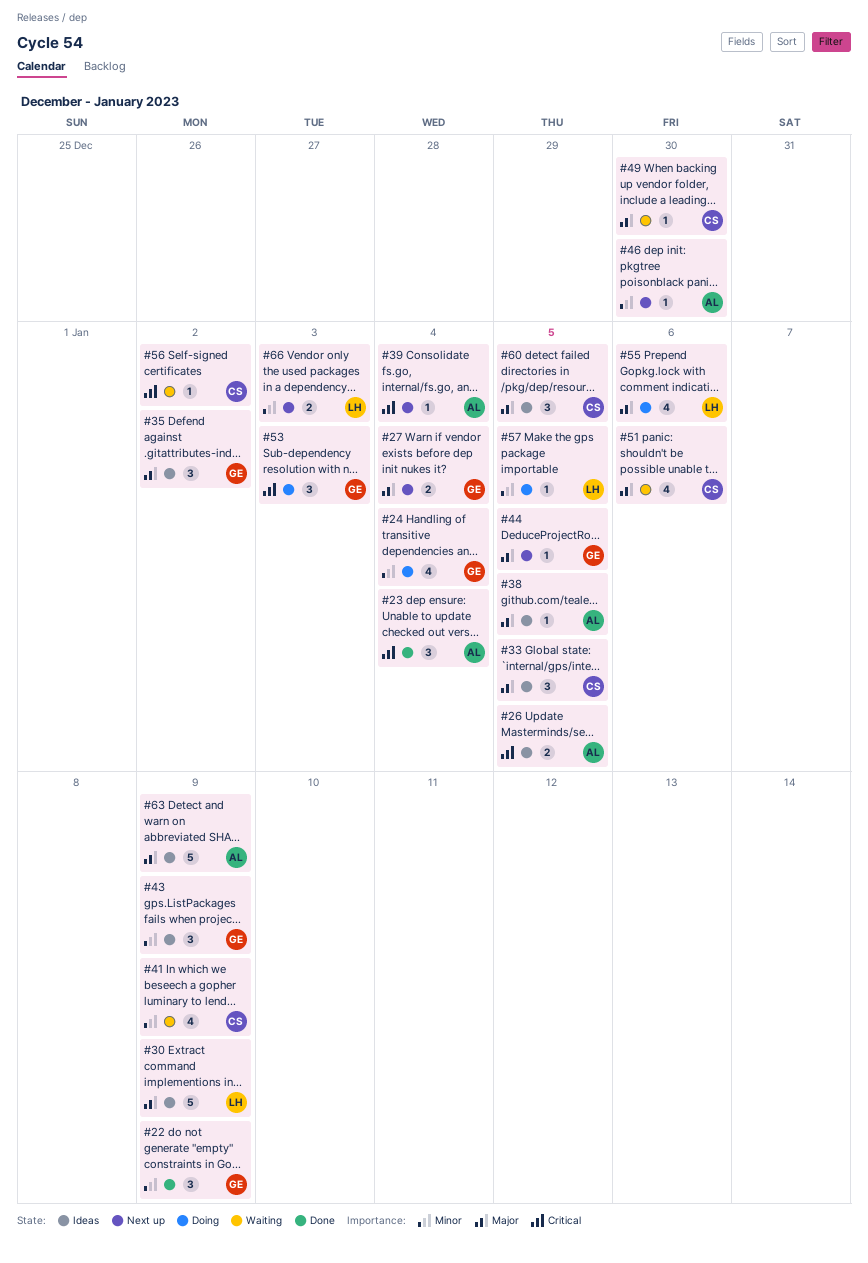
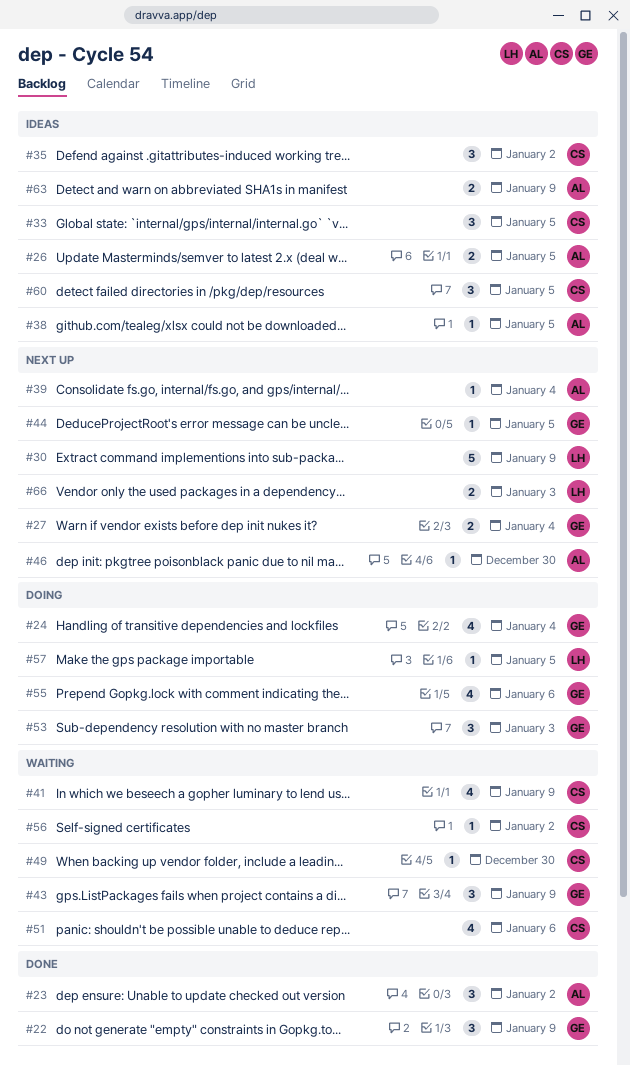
#23, due: Jan 4 -> Jan 2
#30, status: Ideas -> Next up
#35, owner: GE -> CS
#43, status: Ideas -> Waiting
#55, owner: LH -> GE
#63, estimate: 5 -> 2

